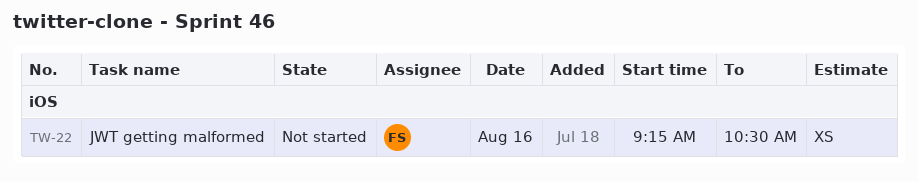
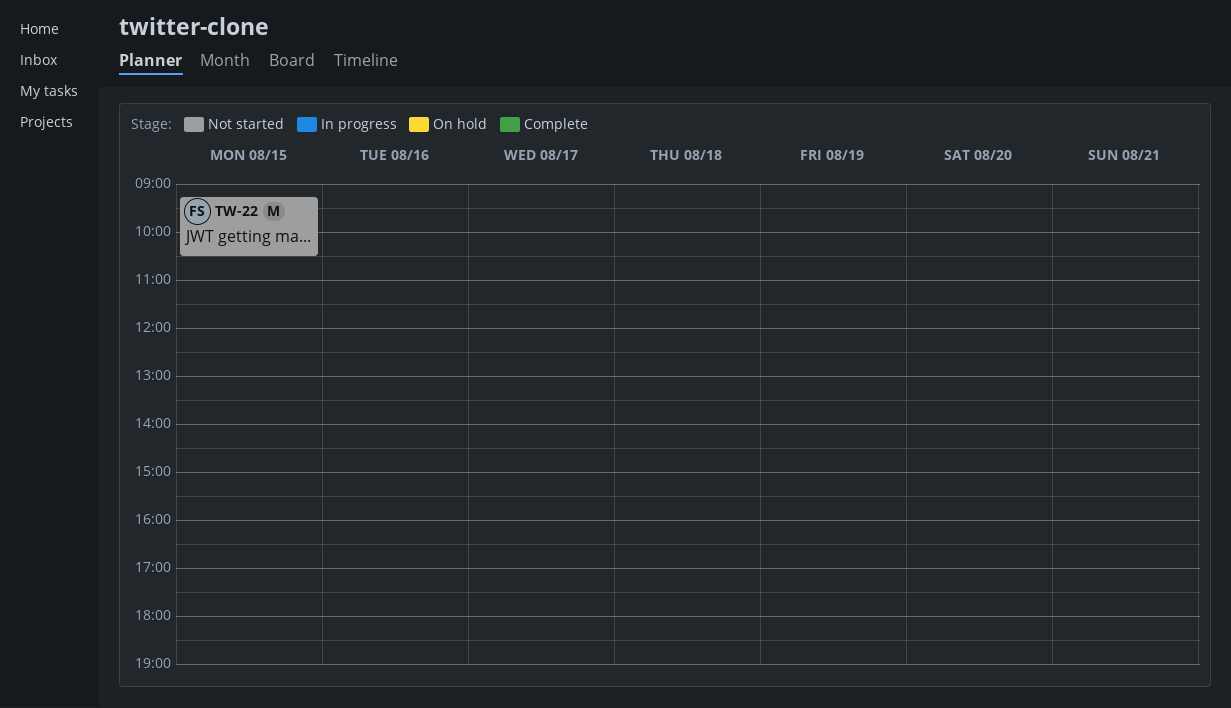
TW-22, estimate: XS -> M
TW-22, day: Aug 16 -> Aug 15

